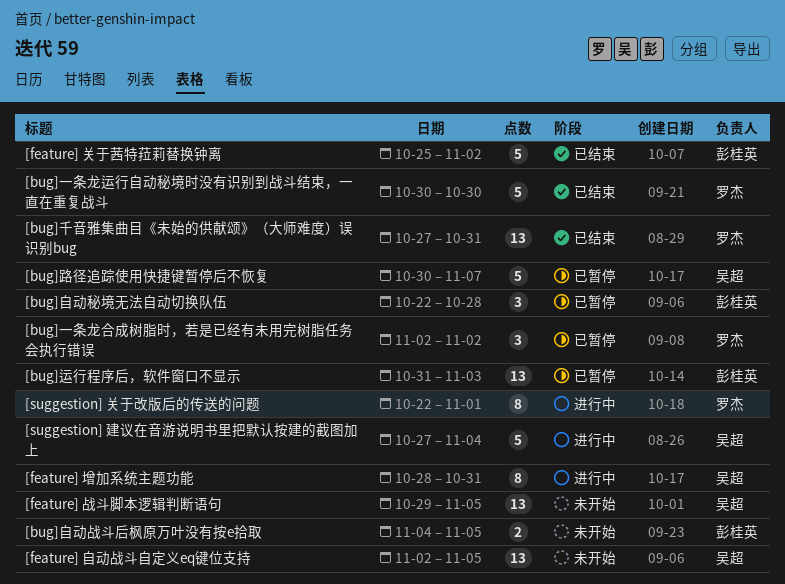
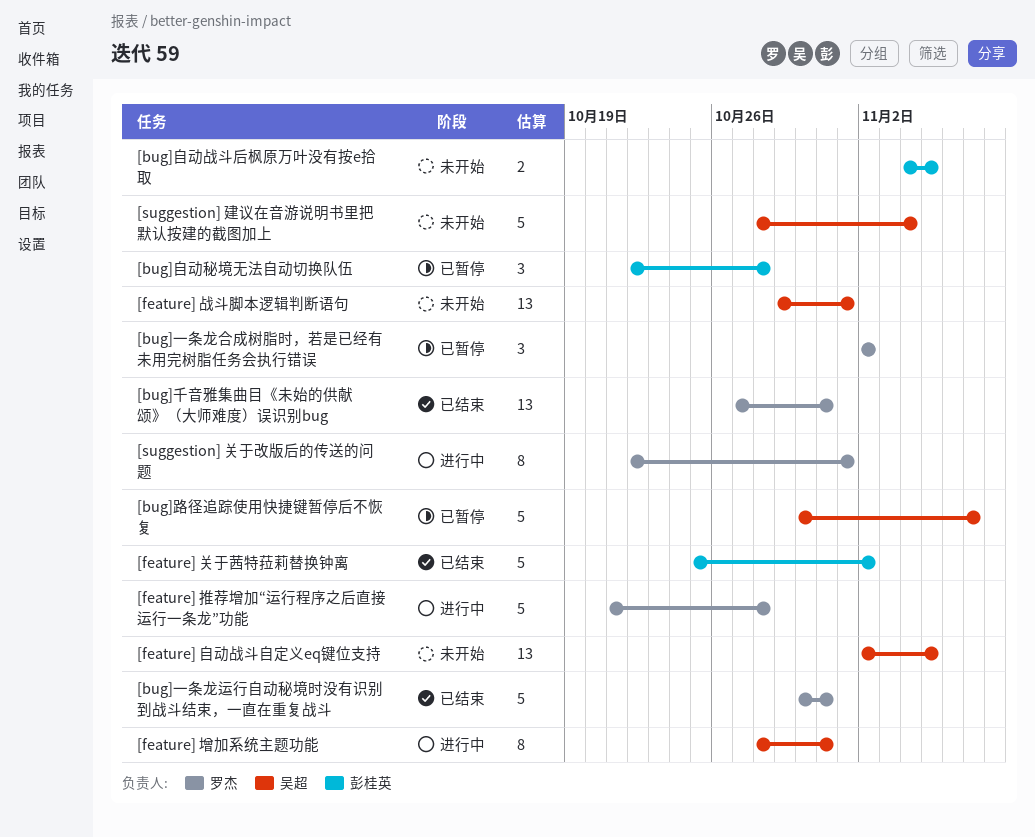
[bug]一条龙运行自动秘境时没有识别到战斗结束，一直在重复战斗, due: Oct 30 -> Oct 31
[bug]运行程序后，软件窗口不显示: present -> none
[feature] 战斗脚本逻辑判断语句, due: Nov 5 -> Nov 1
[feature] 推荐增加“运行程序之后直接运行一条龙”功能: none -> present
[suggestion] 建议在音游说明书里把默认按建的截图加上, status: 进行中 -> 未开始
[suggestion] 建议在音游说明书里把默认按建的截图加上, start: Oct 27 -> Oct 28

